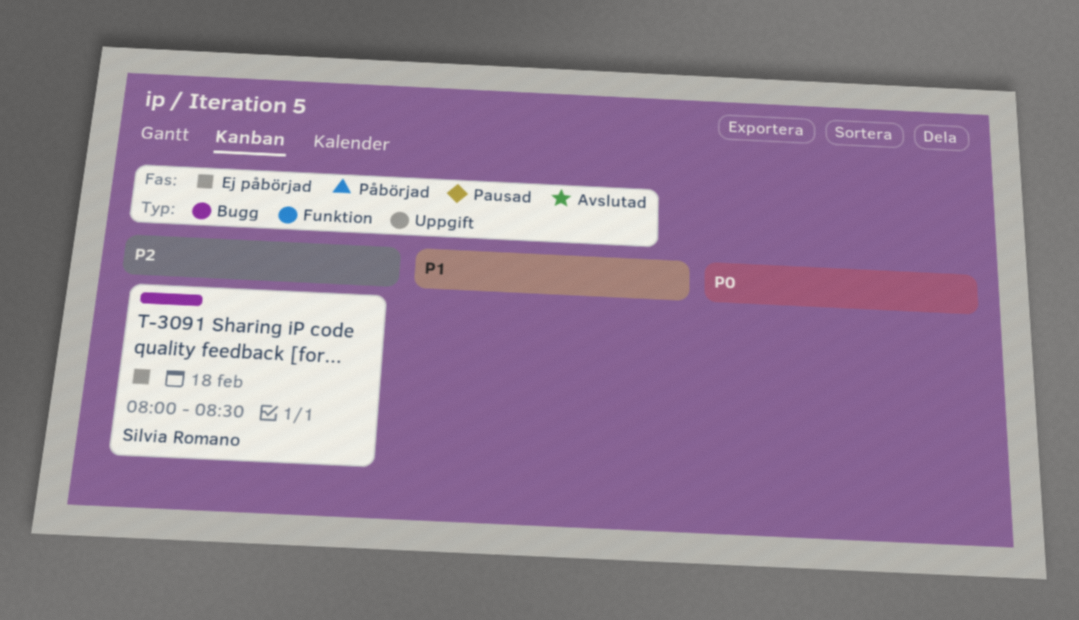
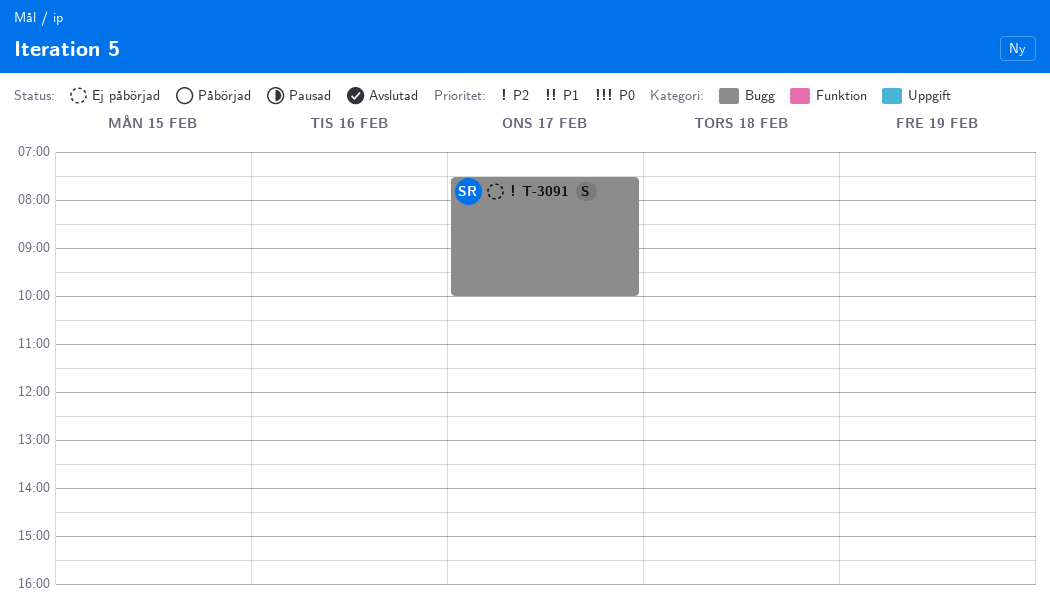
T-3091, day: Feb 18 -> Feb 17
T-3091, begins: 08:00 -> 07:30
T-3091, ends: 08:30 -> 10:00

